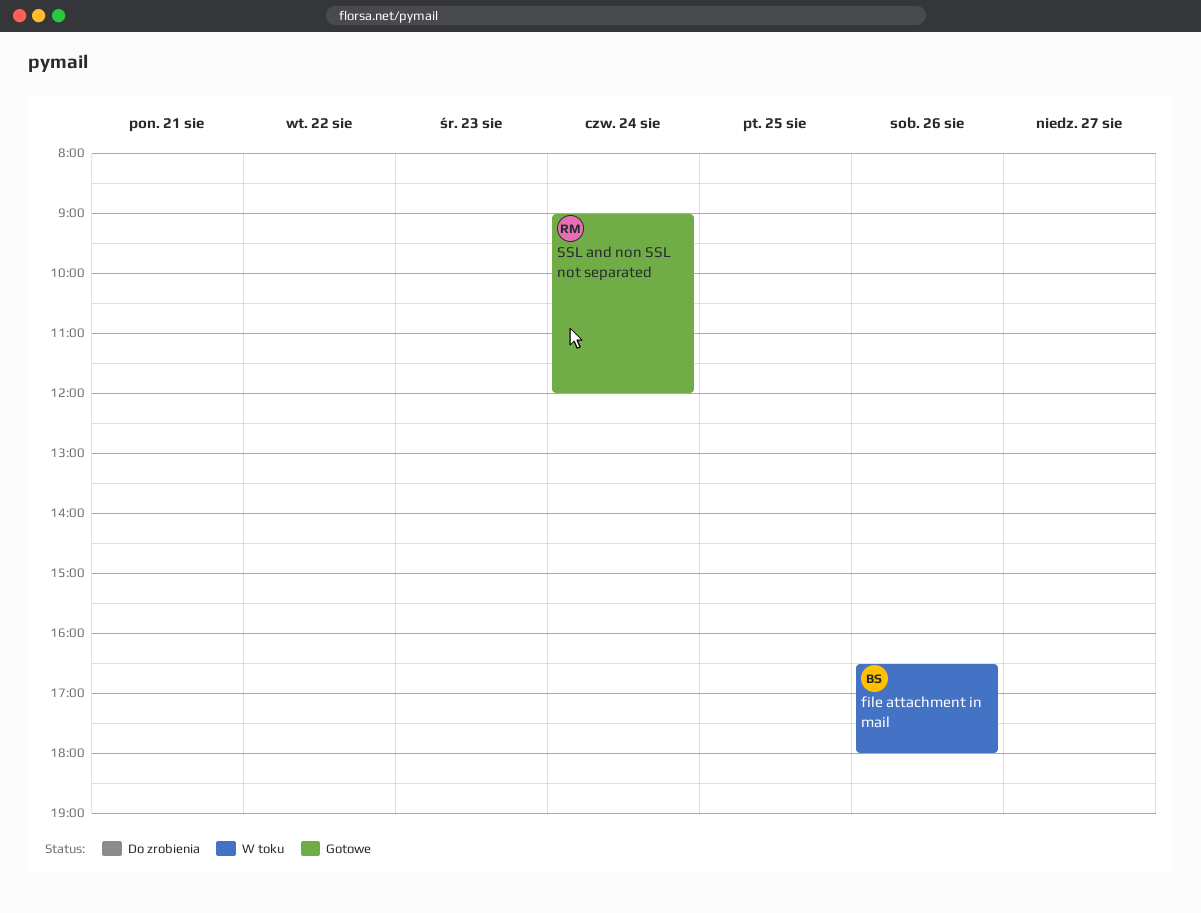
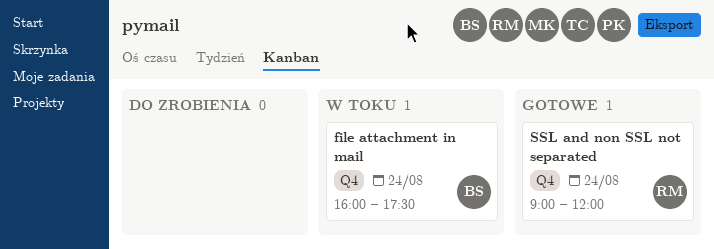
file attachment in mail, day: Aug 26 -> Aug 24
file attachment in mail, begins: 16:30 -> 16:00
file attachment in mail, ends: 18:00 -> 17:30

